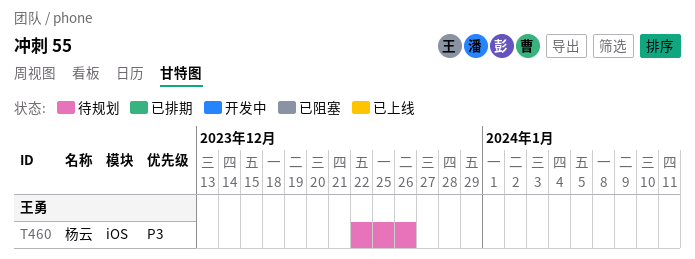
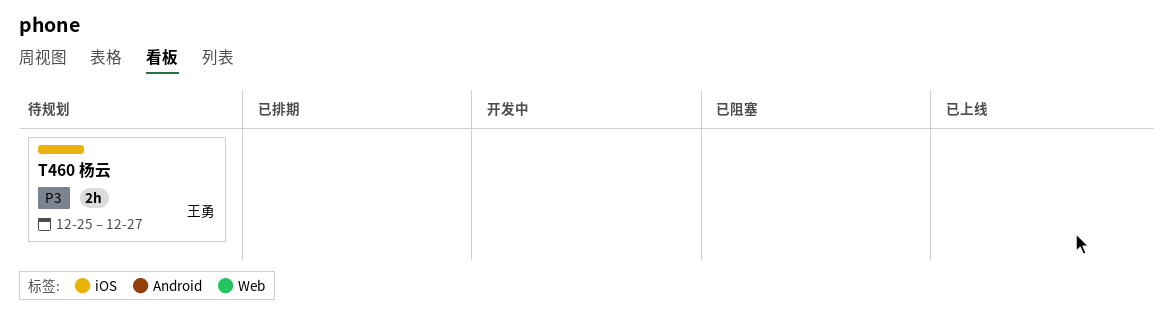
T460, start: Dec 22 -> Dec 25
T460, due: Dec 26 -> Dec 27

